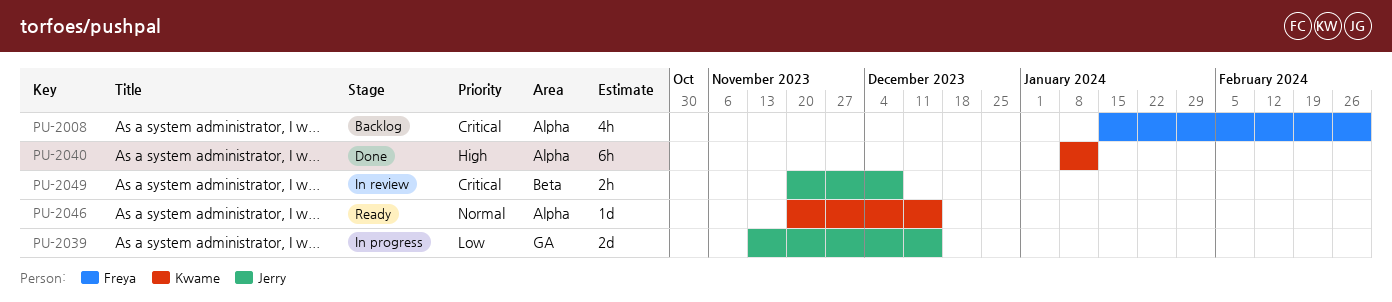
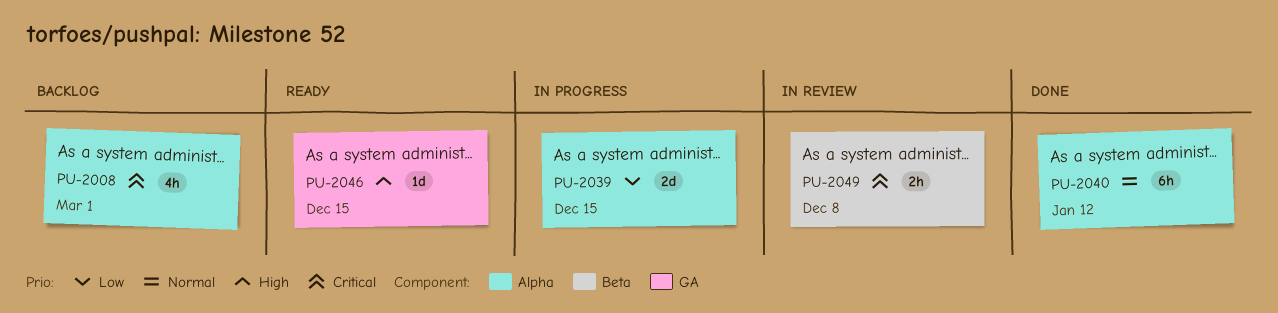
PU-2039, label: GA -> Alpha
PU-2040, priority: High -> Normal
PU-2046, priority: Normal -> High
PU-2046, label: Alpha -> GA

